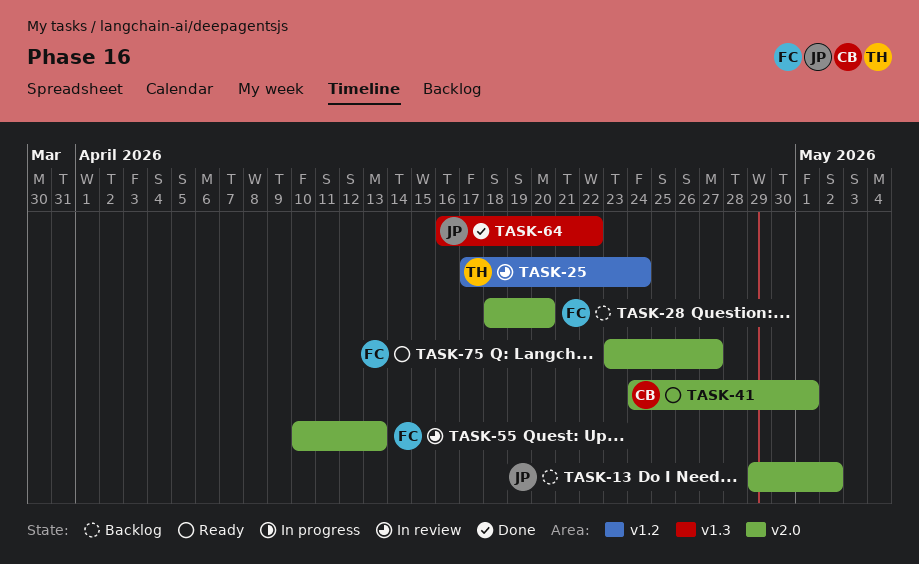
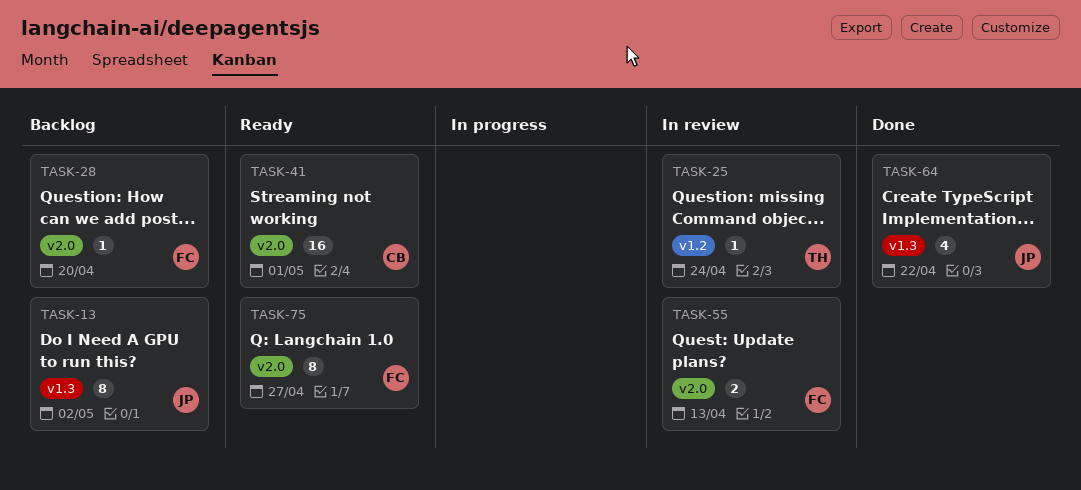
TASK-13, label: v2.0 -> v1.3

